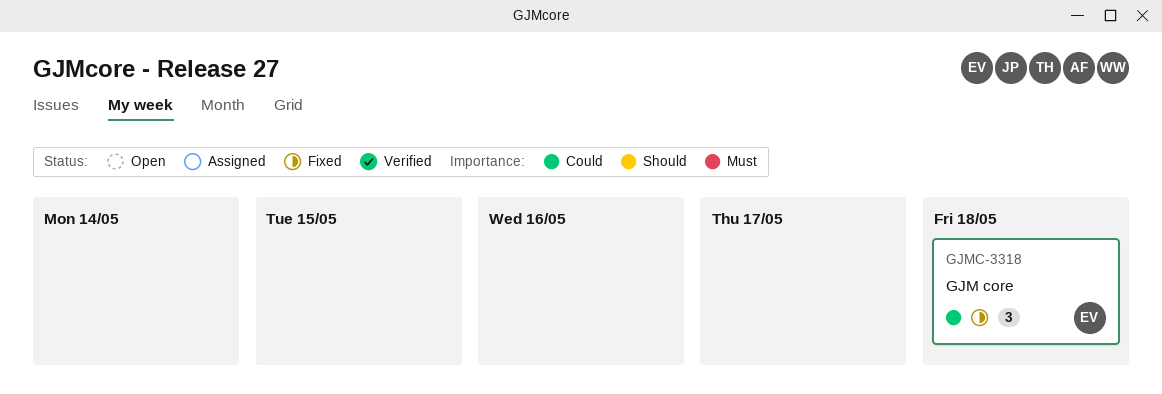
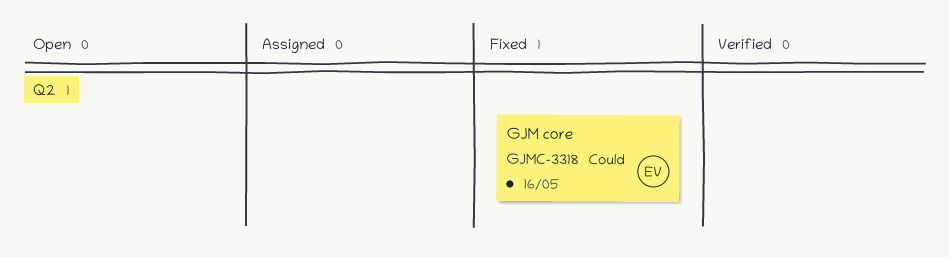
GJMC-3318, estimate: 3 -> 1
GJMC-3318, due: May 18 -> May 16

